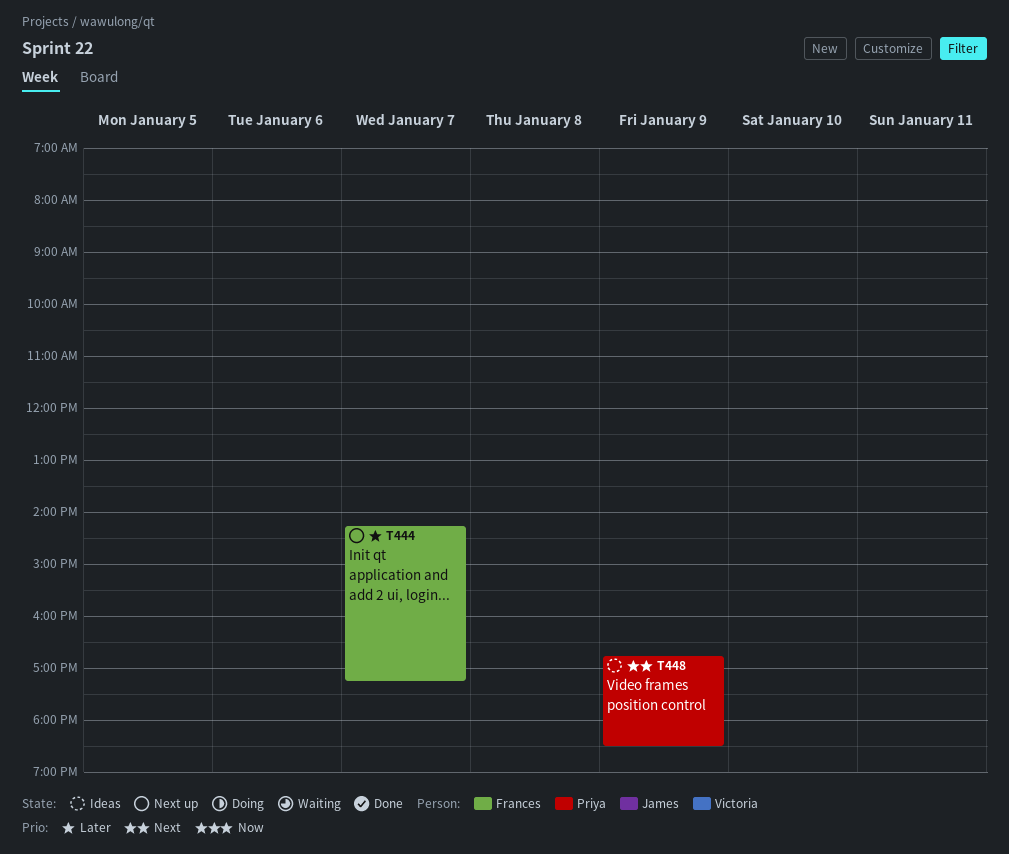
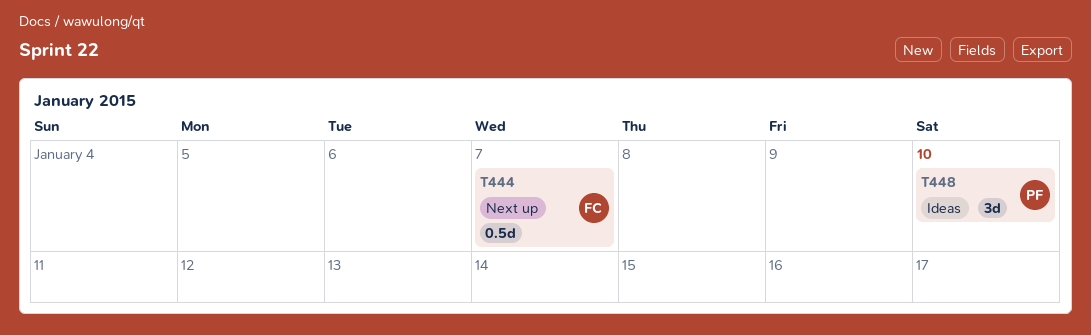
T448, day: Jan 9 -> Jan 10

